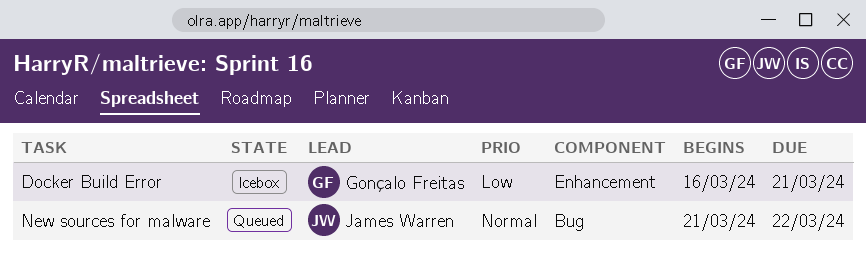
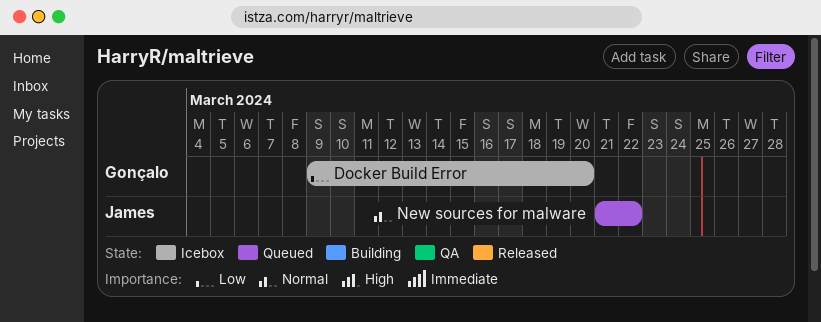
Docker Build Error, start: Mar 16 -> Mar 9
Docker Build Error, due: Mar 21 -> Mar 20

